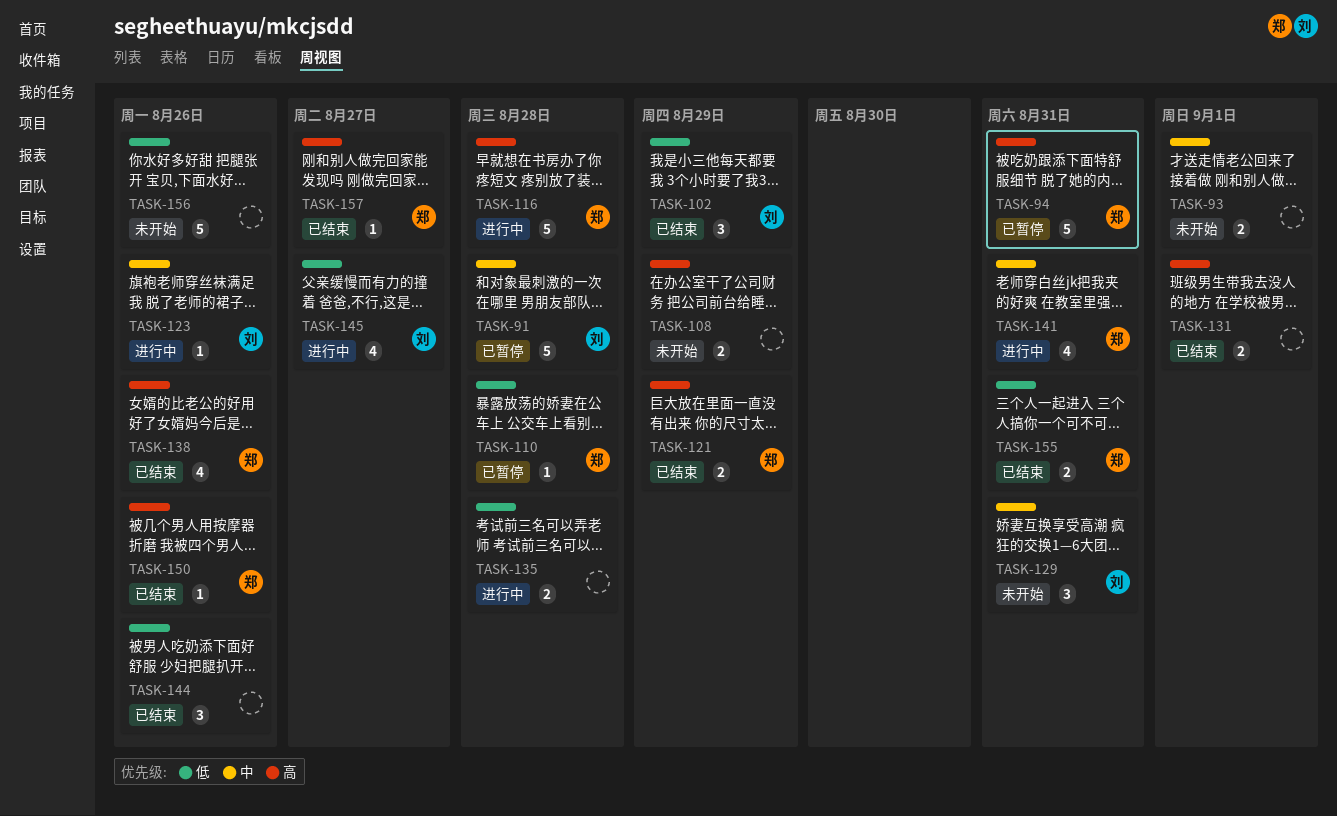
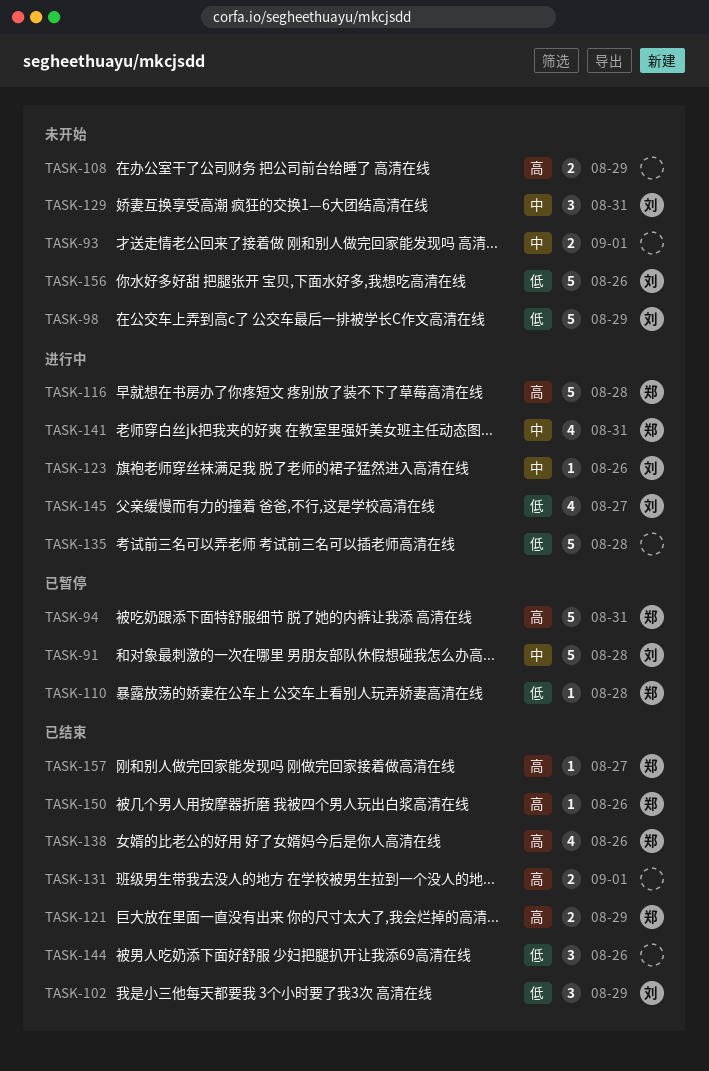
TASK-98: none -> present
TASK-135, estimate: 2 -> 5
TASK-155: present -> none
TASK-156, owner: none -> 刘

